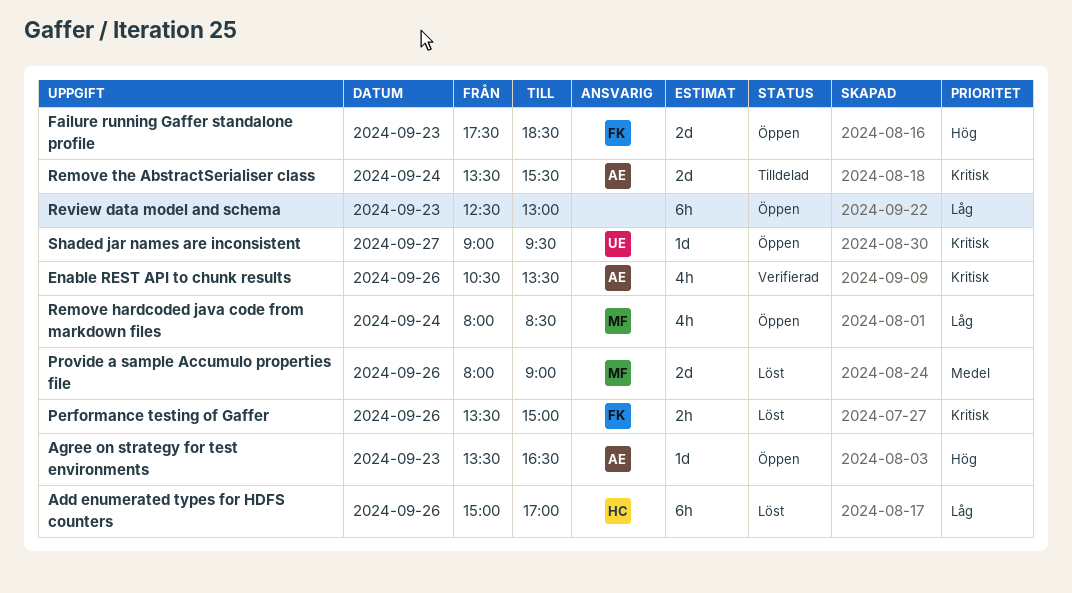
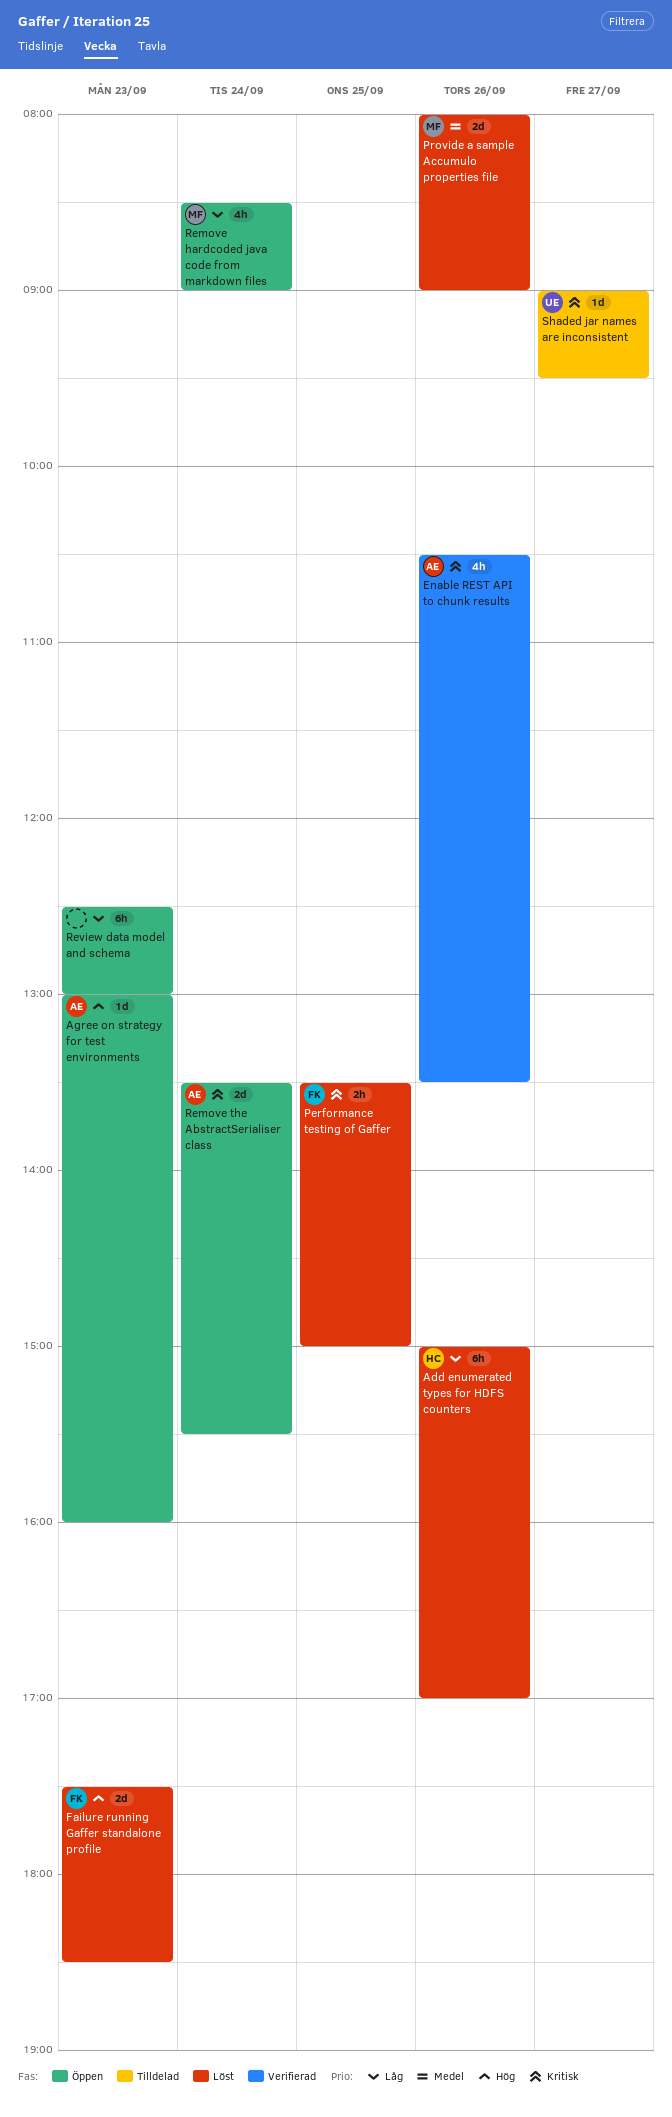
Agree on strategy for test environments, begins: 13:30 -> 13:00
Agree on strategy for test environments, ends: 16:30 -> 16:00
Failure running Gaffer standalone profile, status: Öppen -> Löst
Performance testing of Gaffer, day: Sep 26 -> Sep 25
Remove hardcoded java code from markdown files, begins: 08:00 -> 08:30
Remove hardcoded java code from markdown files, ends: 08:30 -> 09:00
Remove the AbstractSerialiser class, status: Tilldelad -> Öppen
Shaded jar names are inconsistent, status: Öppen -> Tilldelad

